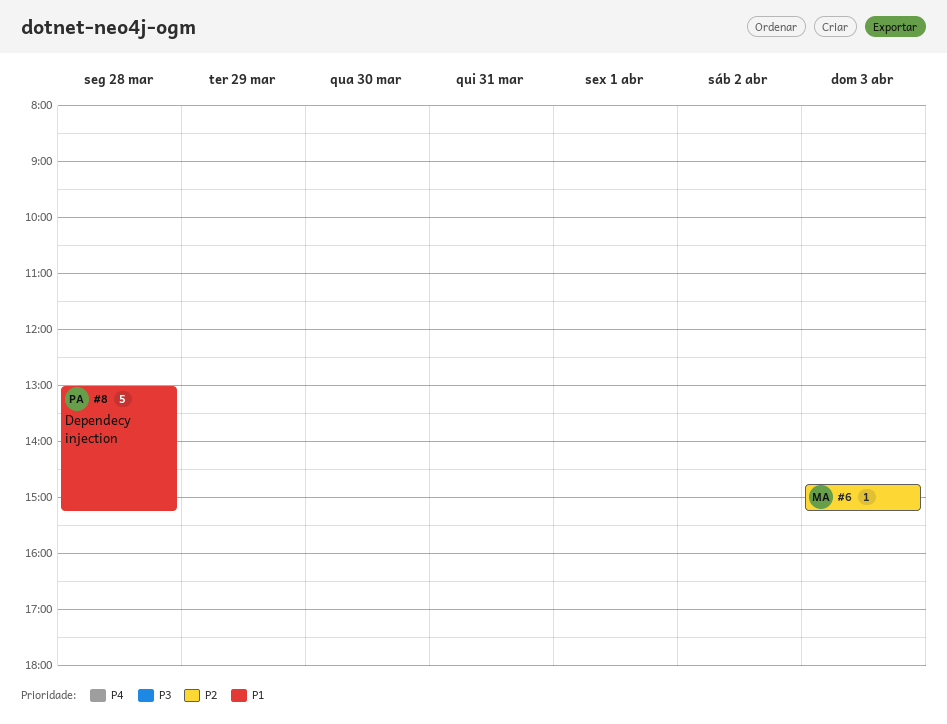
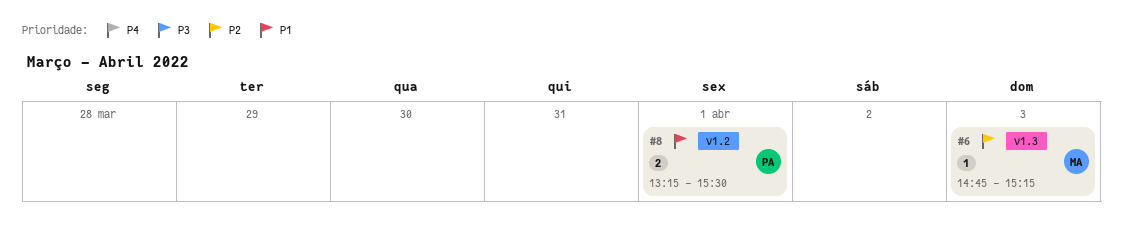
#8, estimate: 5 -> 2
#8, day: Mar 28 -> Apr 1
#8, begins: 13:00 -> 13:15
#8, ends: 15:15 -> 15:30

